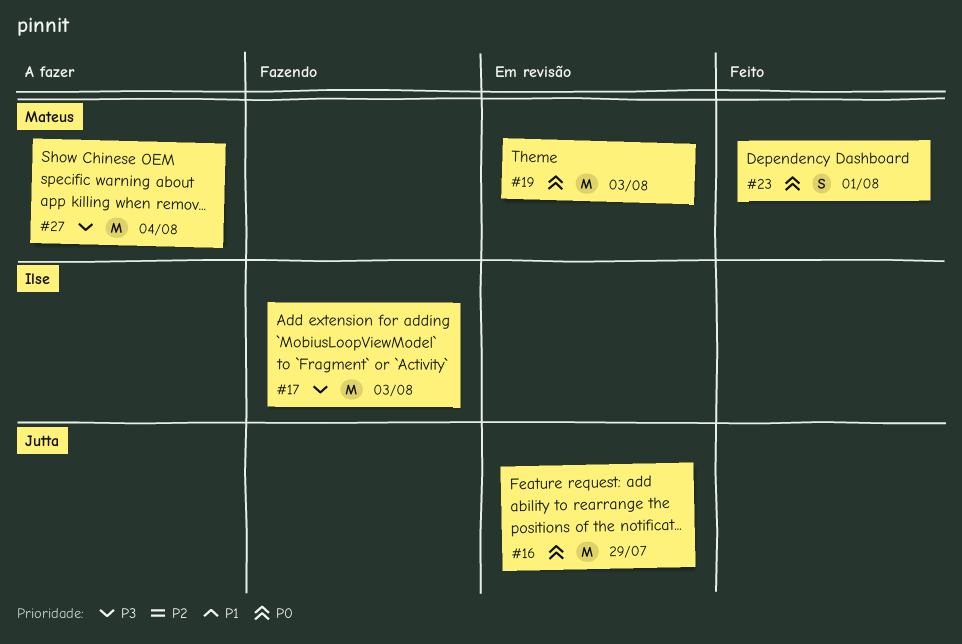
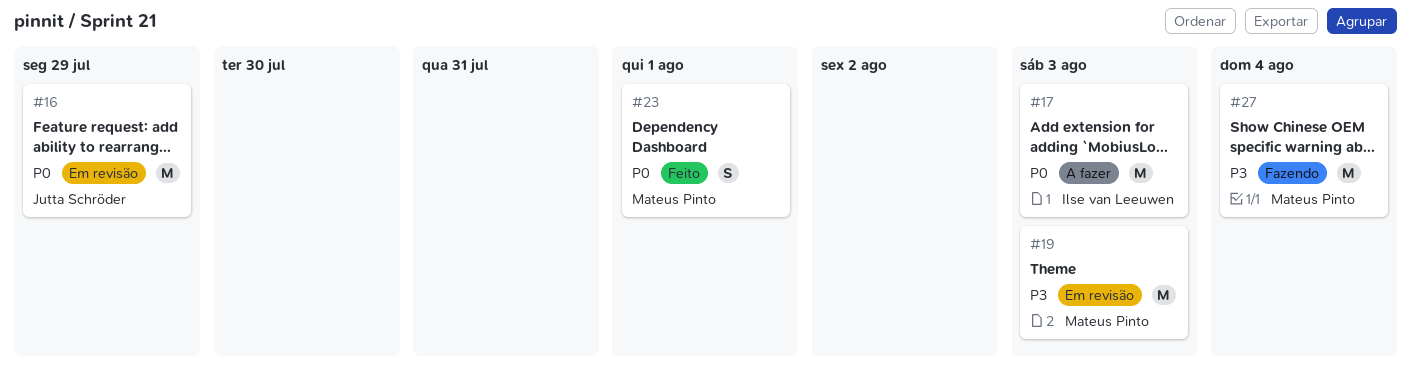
#17, status: Fazendo -> A fazer
#17, priority: P3 -> P0
#19, priority: P0 -> P3
#27, status: A fazer -> Fazendo

